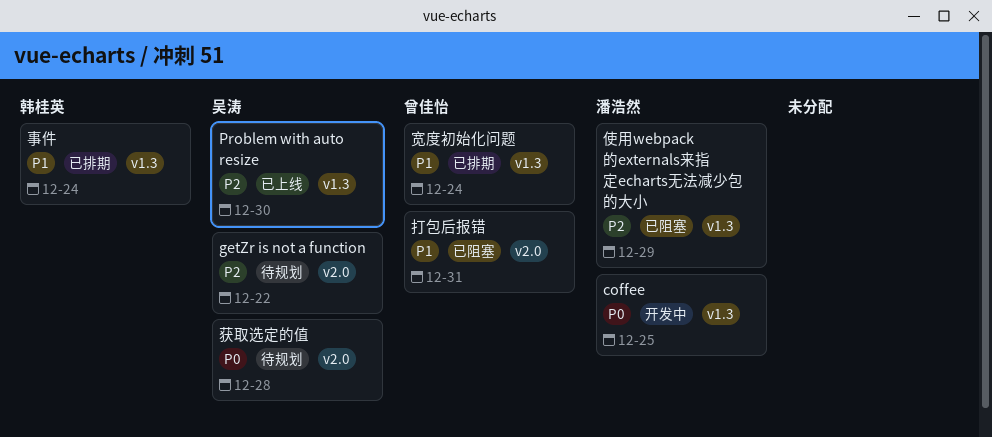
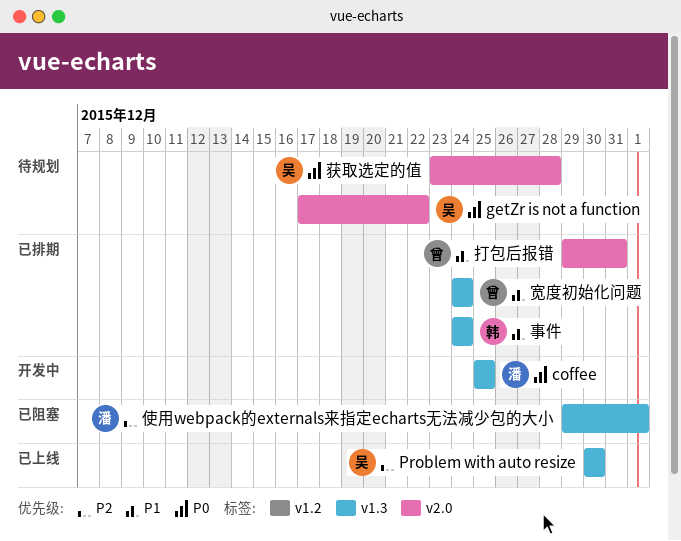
getZr is not a function, priority: P2 -> P0
使用webpack的externals来指定echarts无法减少包的大小, due: Dec 29 -> Jan 1
打包后报错, status: 已阻塞 -> 已排期

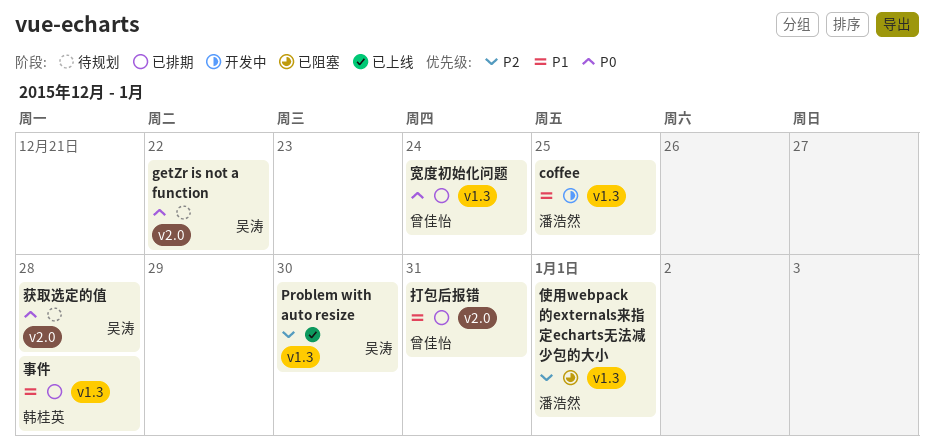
coffee, priority: P0 -> P1
事件, due: Dec 24 -> Dec 28
宽度初始化问题, priority: P1 -> P0

